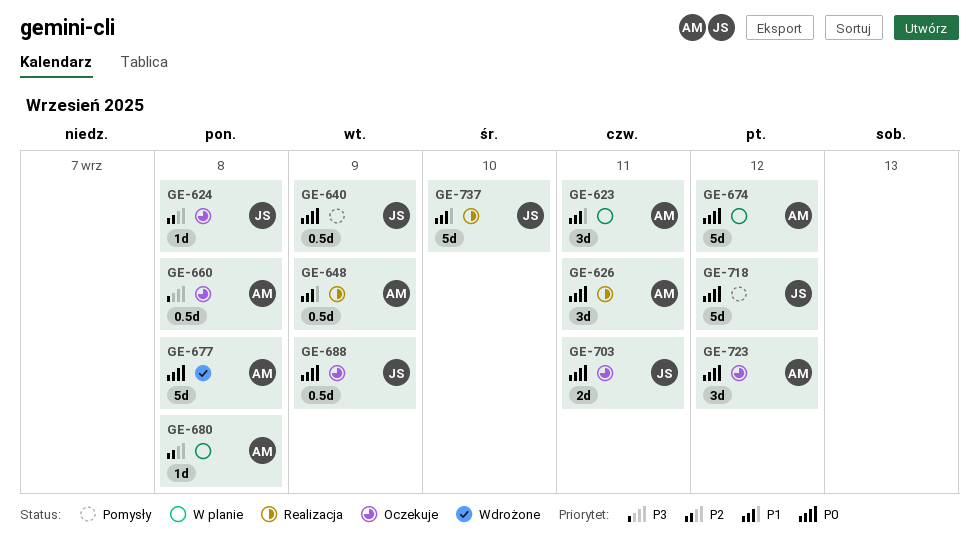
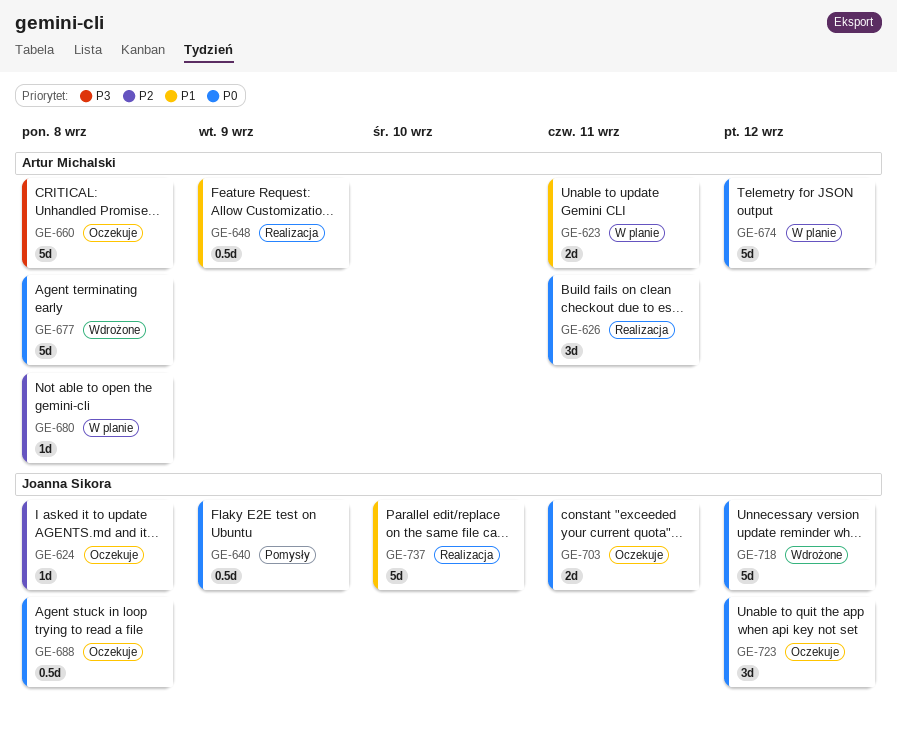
GE-623, estimate: 3d -> 2d
GE-660, estimate: 0.5d -> 5d
GE-688, due: Sep 9 -> Sep 8
GE-718, status: Pomysły -> Wdrożone
GE-723, owner: Artur Michalski -> Joanna Sikora

